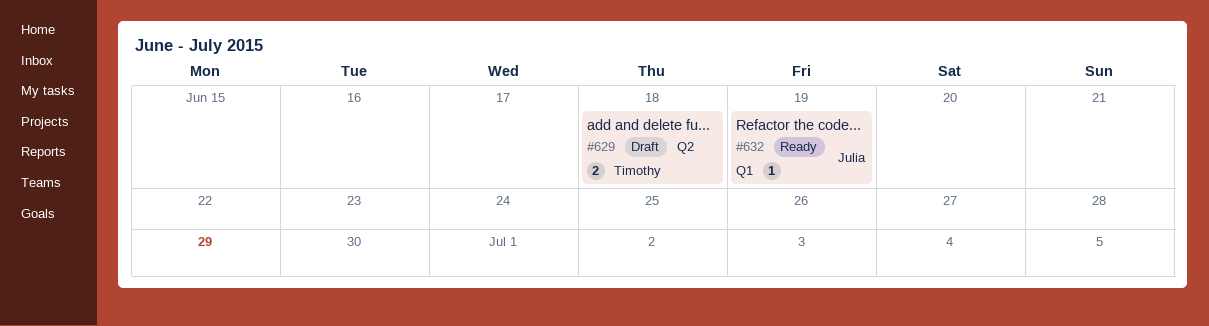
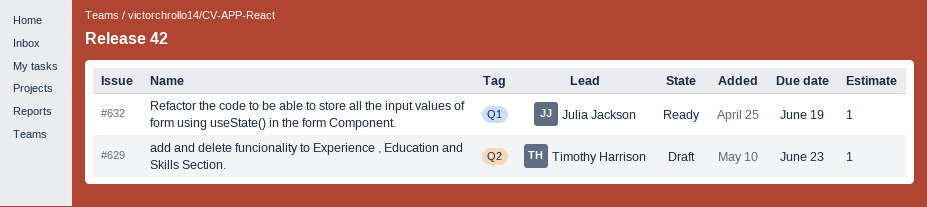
#629, estimate: 2 -> 1
#629, due: Jun 18 -> Jun 23

